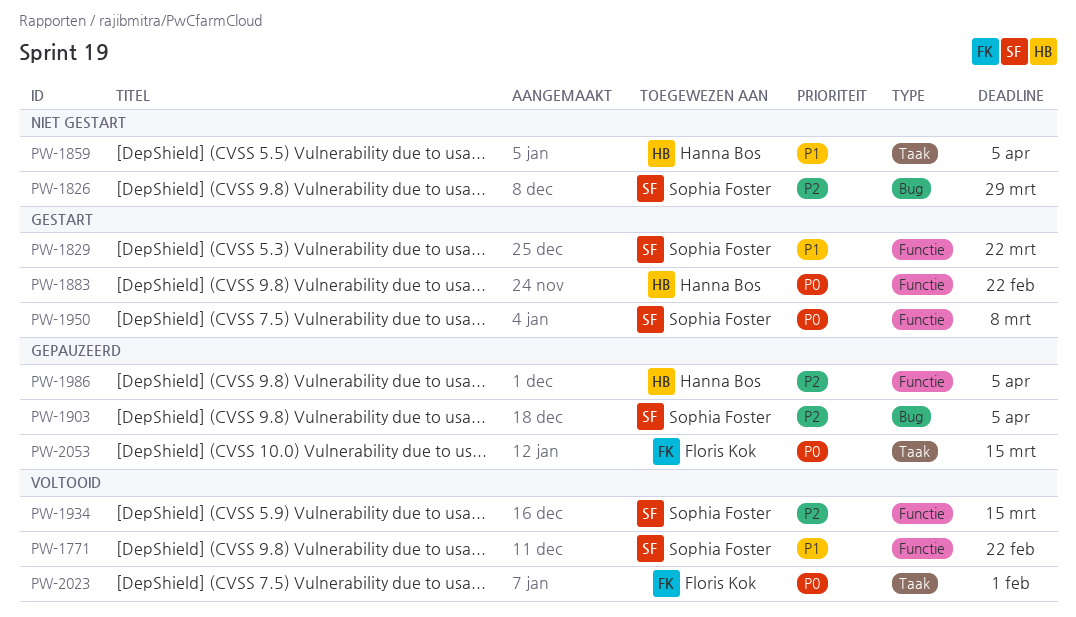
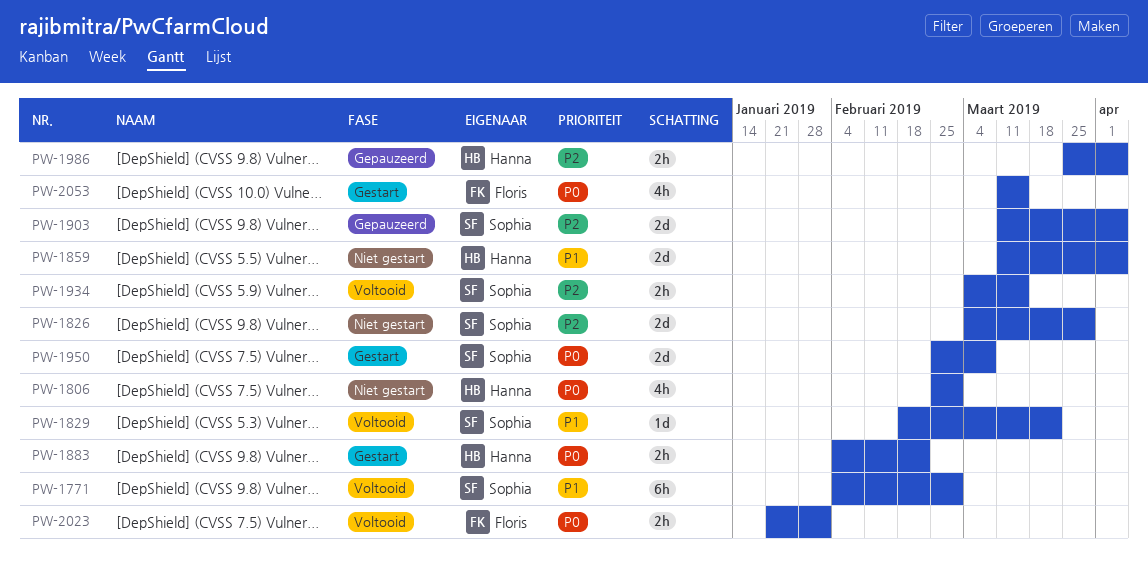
PW-1771, due: Feb 22 -> Mar 1
PW-1806: none -> present
PW-1829, status: Gestart -> Voltooid
PW-2053, status: Gepauzeerd -> Gestart

